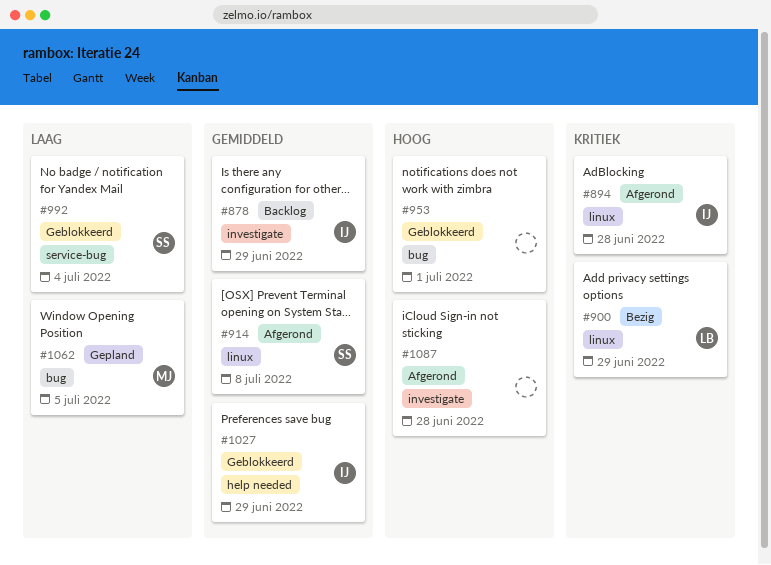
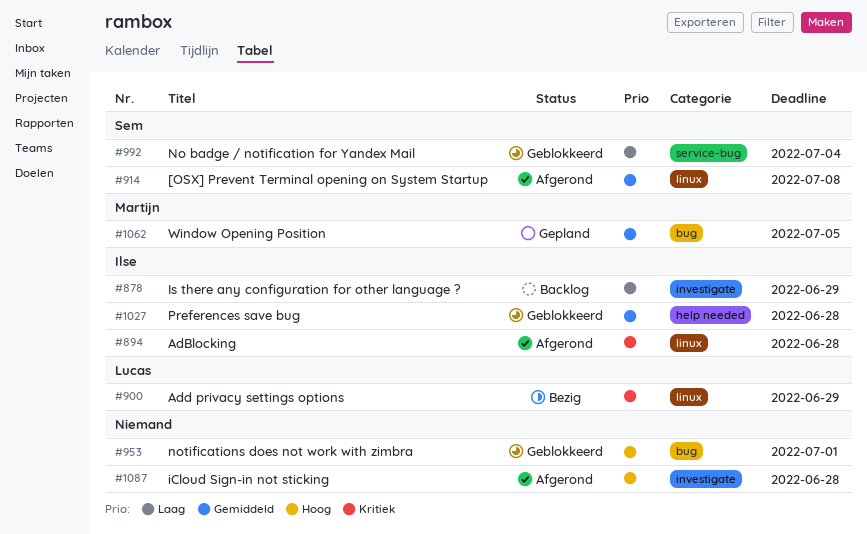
#878, priority: Gemiddeld -> Laag
#1027, due: Jun 29 -> Jun 28
#1062, priority: Laag -> Gemiddeld

